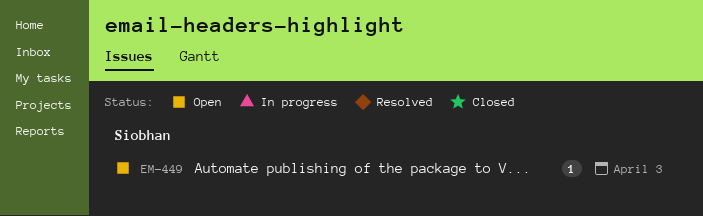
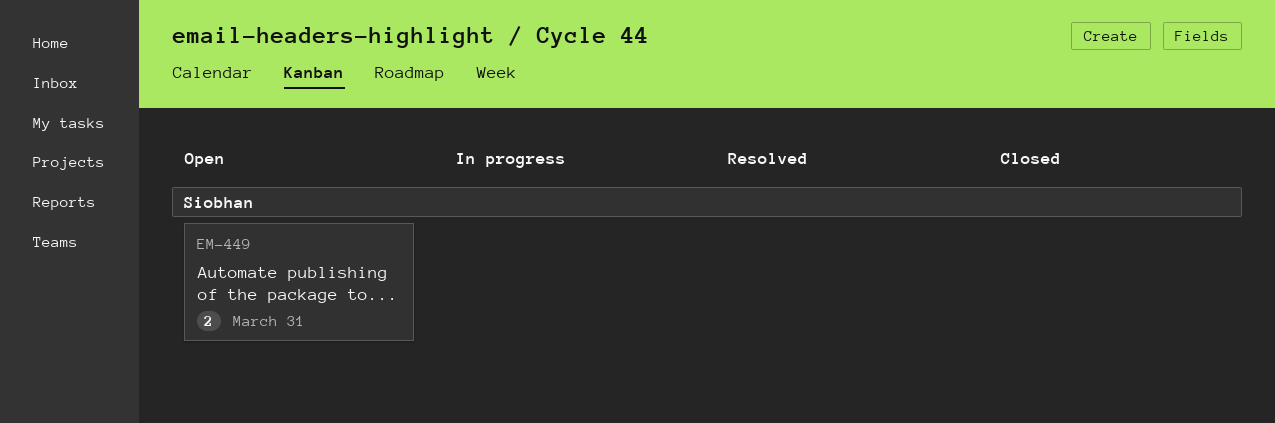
EM-449, estimate: 1 -> 2
EM-449, due: Apr 3 -> Mar 31

